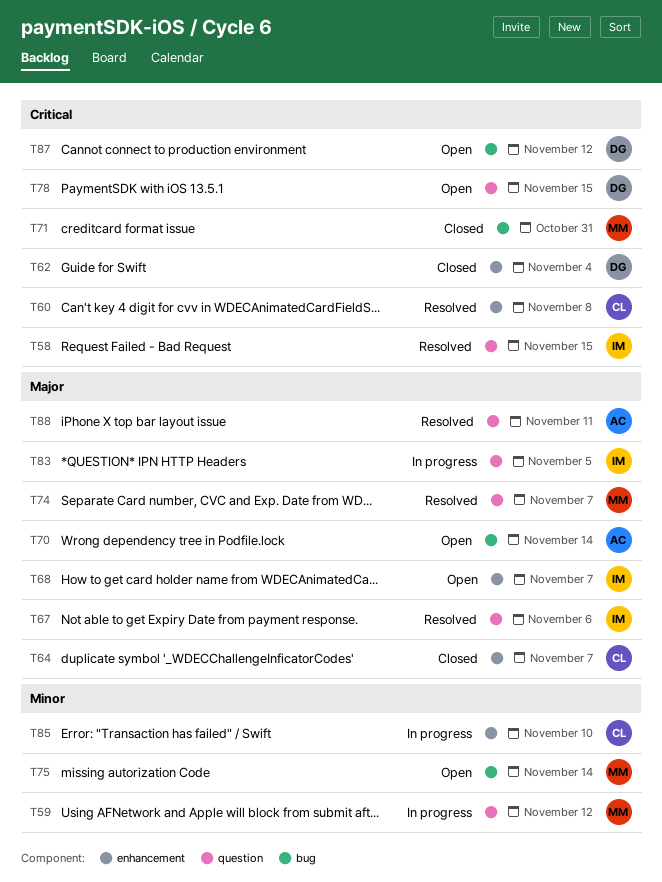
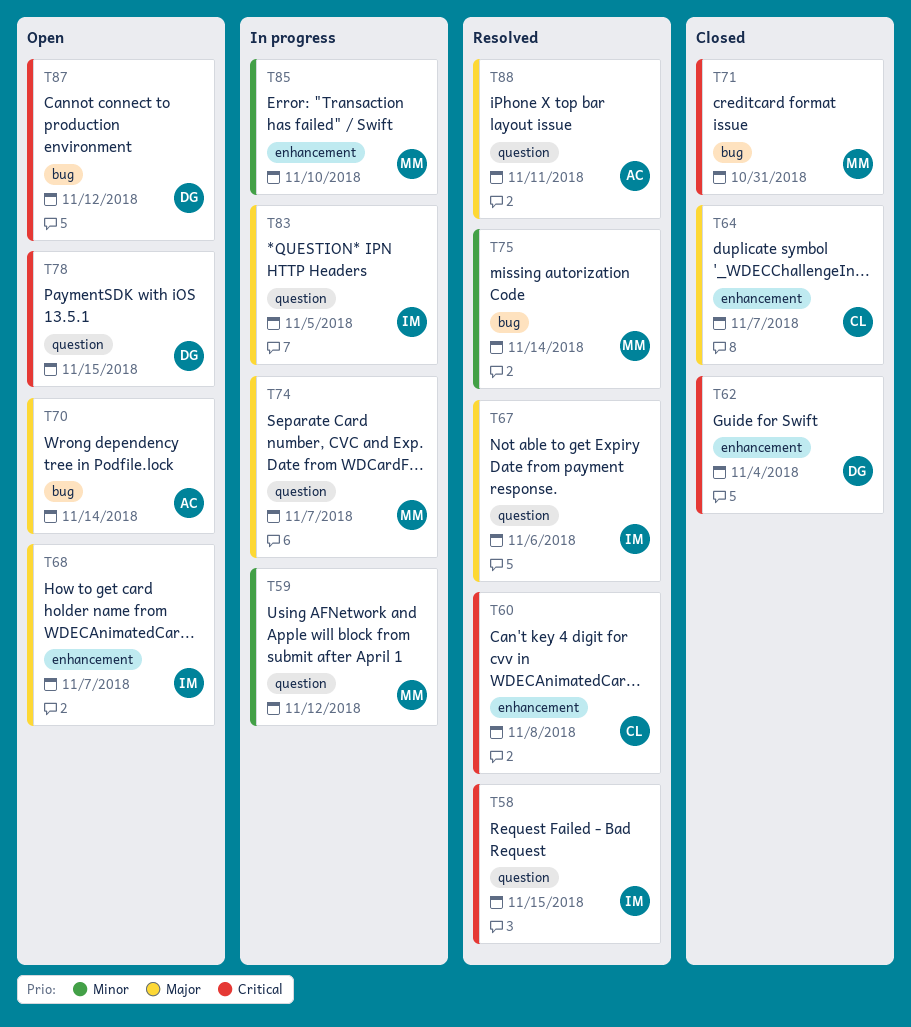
T74, status: Resolved -> In progress
T75, status: Open -> Resolved
T85, owner: CL -> MM

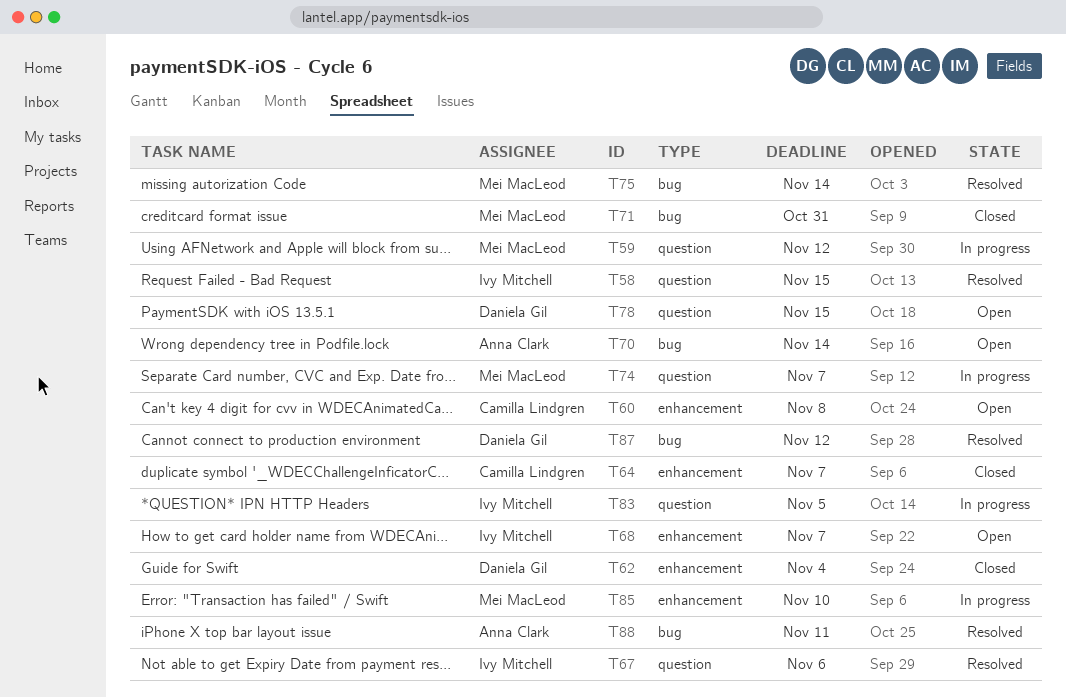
T60, status: Resolved -> Open
T87, status: Open -> Resolved
T88, label: question -> bug

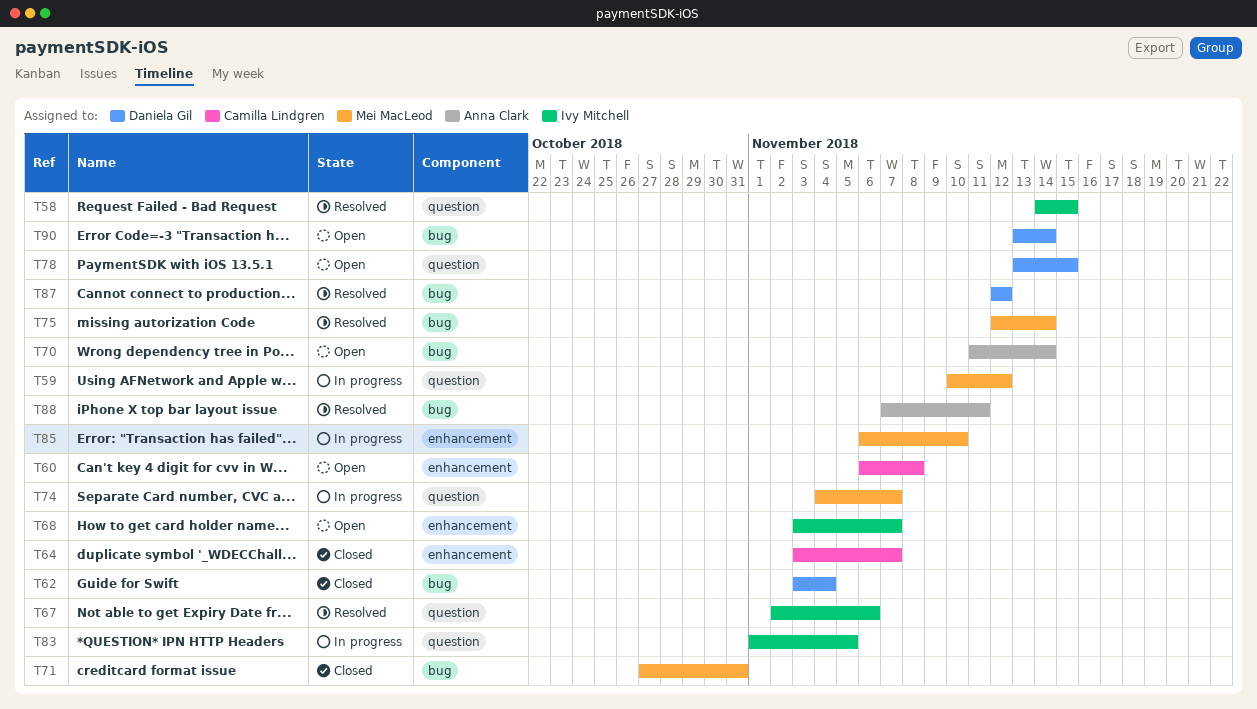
T62, label: enhancement -> bug
T90: none -> present

